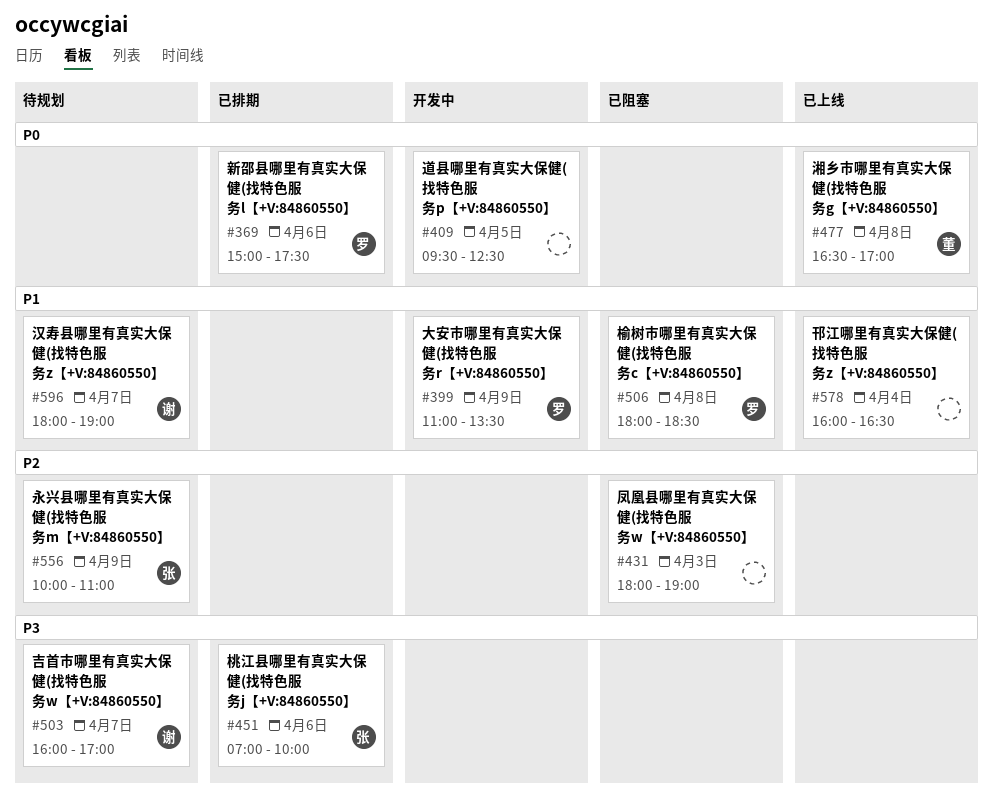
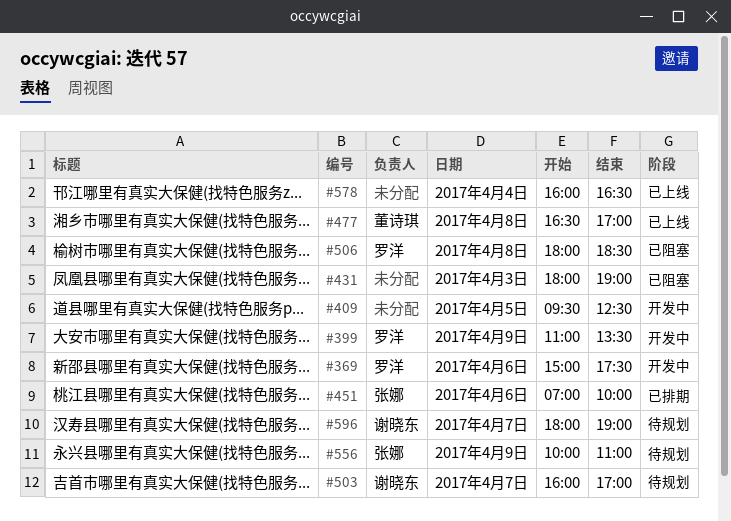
#369, status: 已排期 -> 开发中

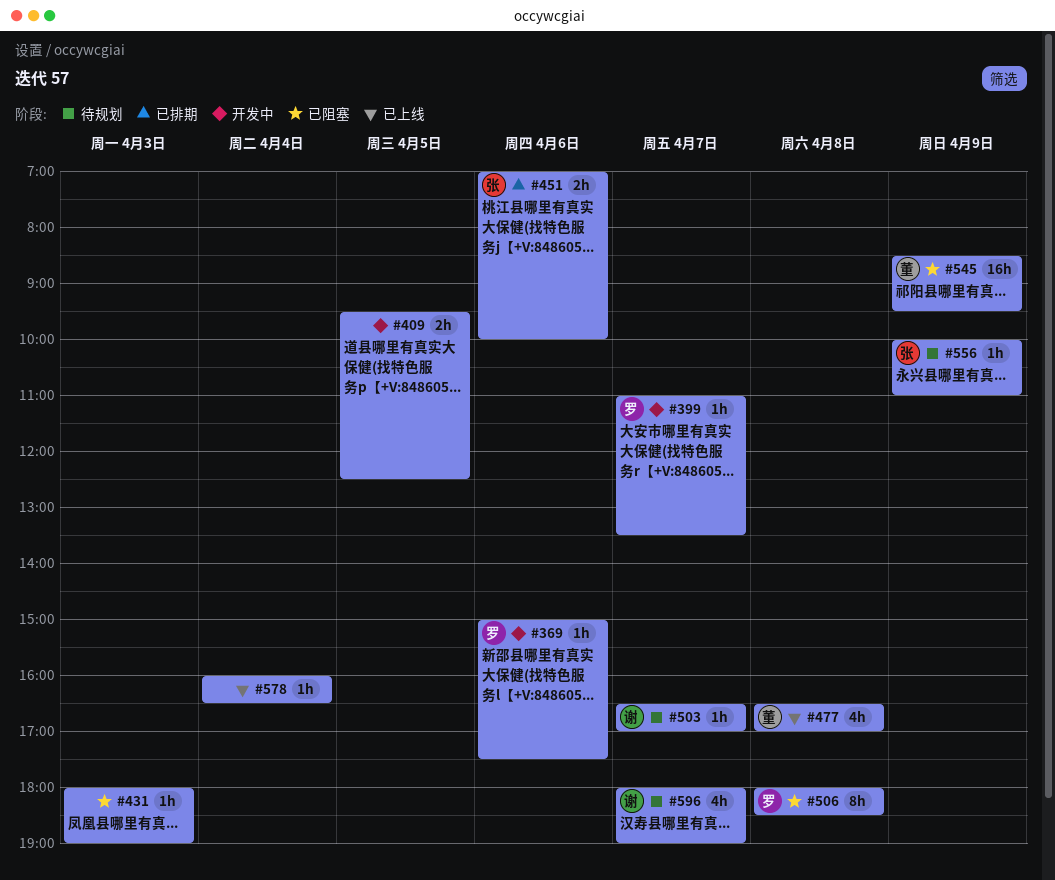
#399, day: Apr 9 -> Apr 7
#503, begins: 16:00 -> 16:30
#545: none -> present

